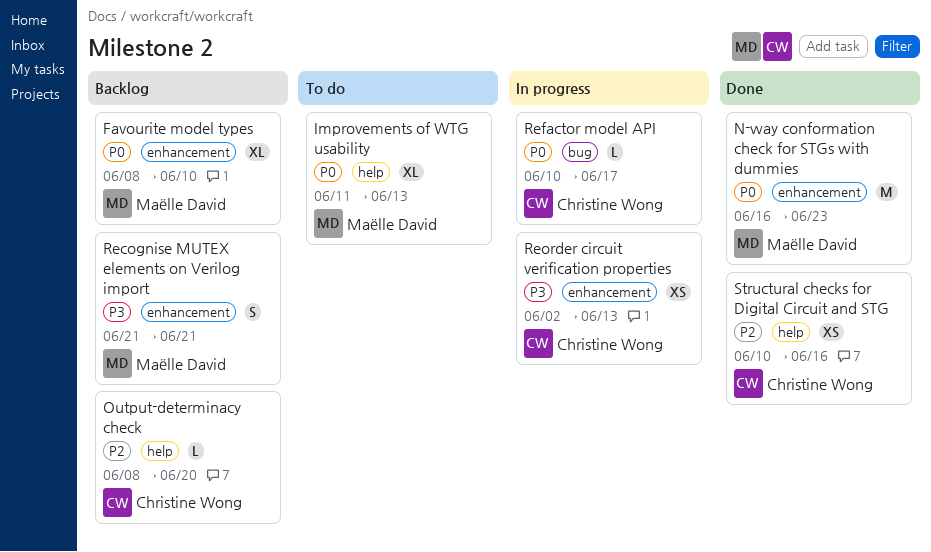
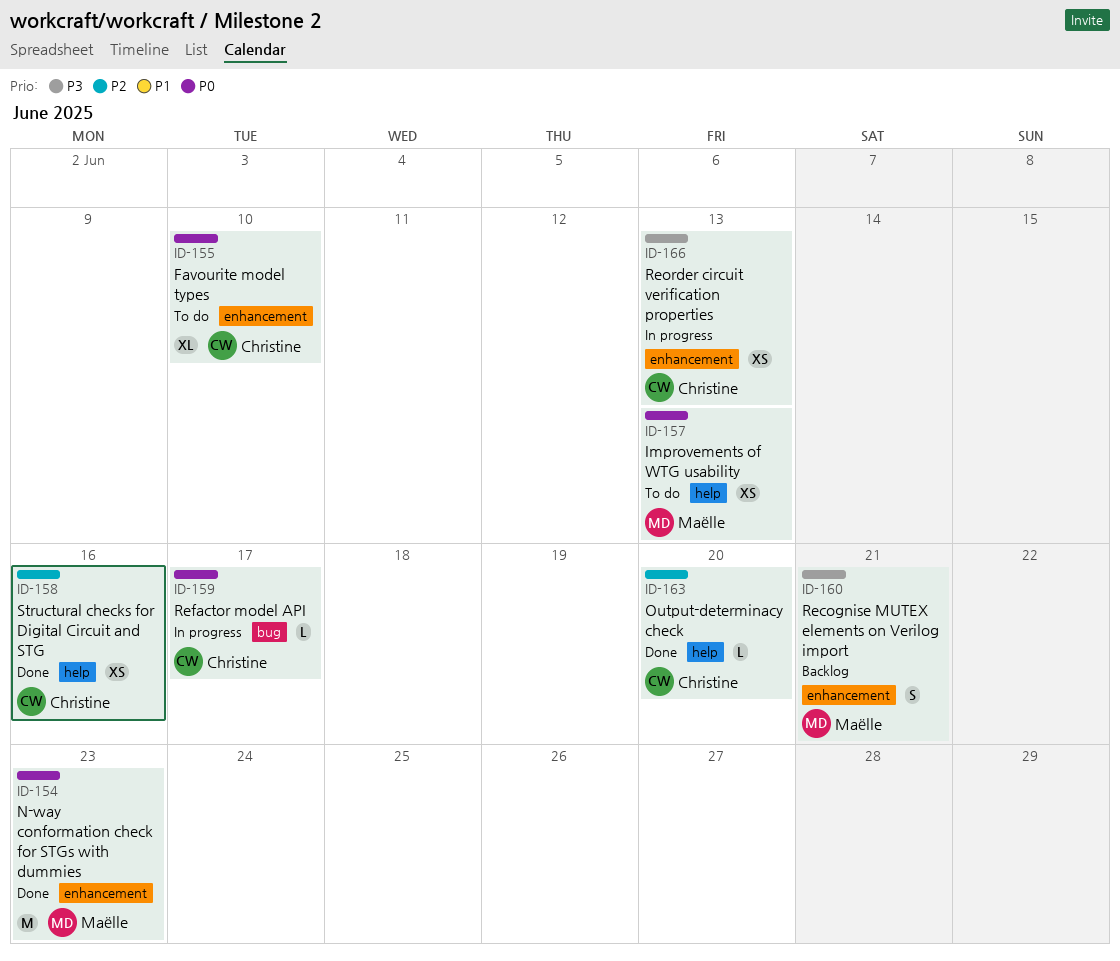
Favourite model types, status: Backlog -> To do
Favourite model types, owner: Maëlle David -> Christine Wong
Improvements of WTG usability, estimate: XL -> XS
Output-determinacy check, status: Backlog -> Done

